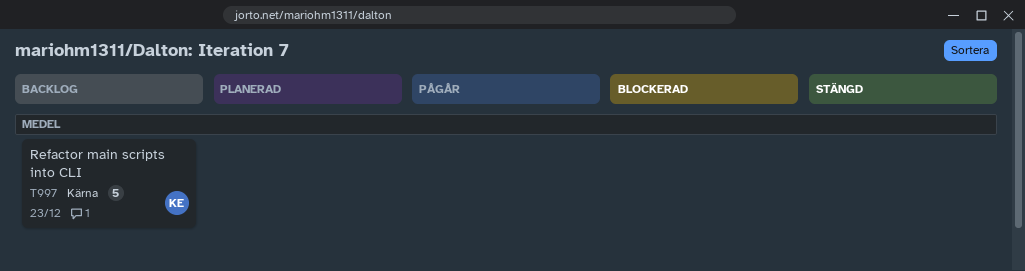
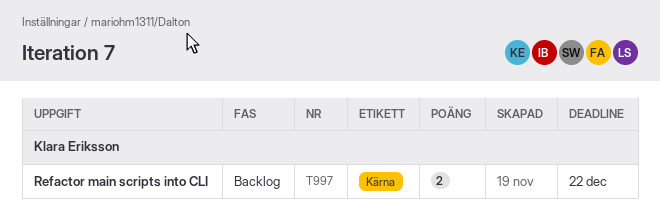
T997, estimate: 5 -> 2
T997, due: Dec 23 -> Dec 22

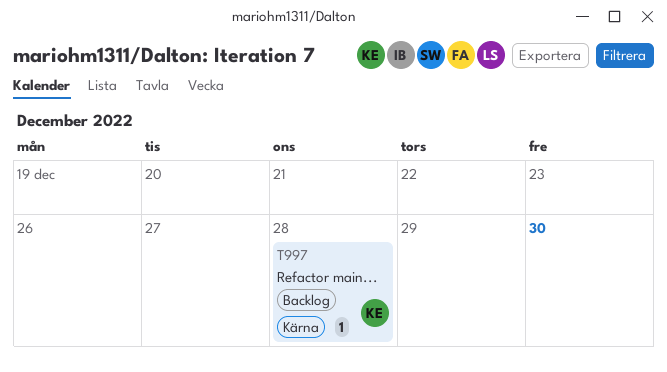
T997, estimate: 2 -> 1
T997, due: Dec 22 -> Dec 28

